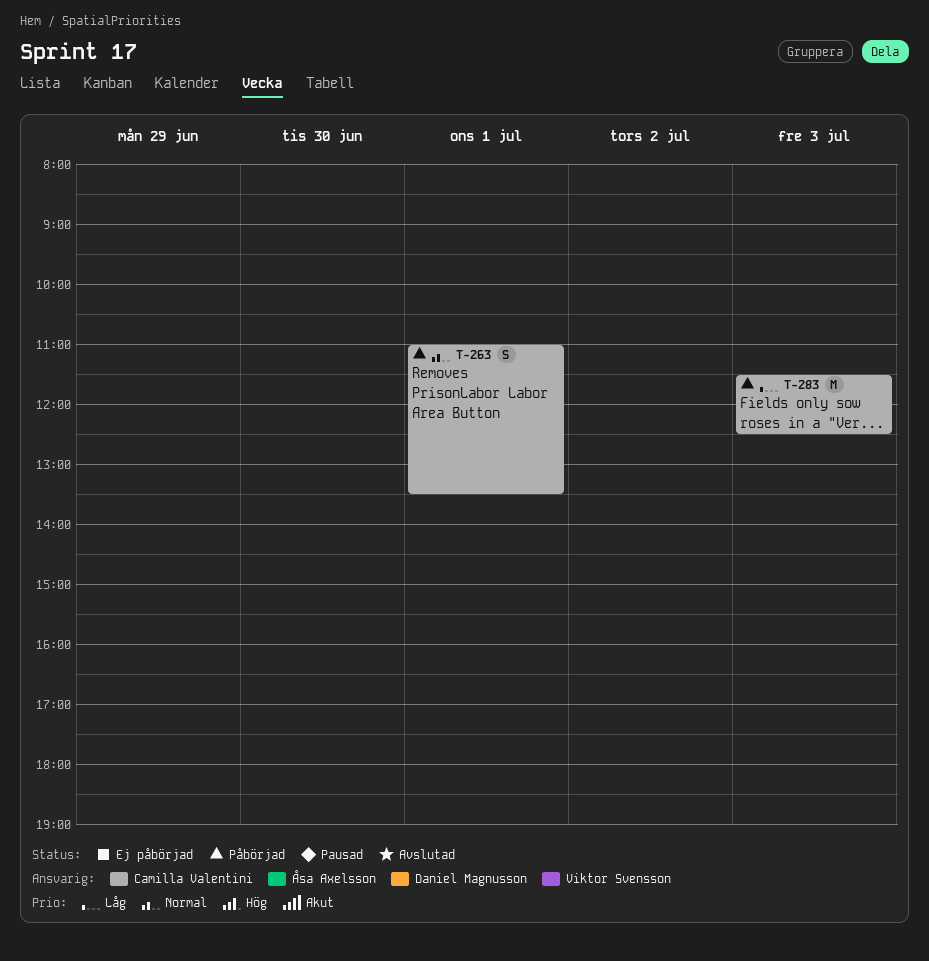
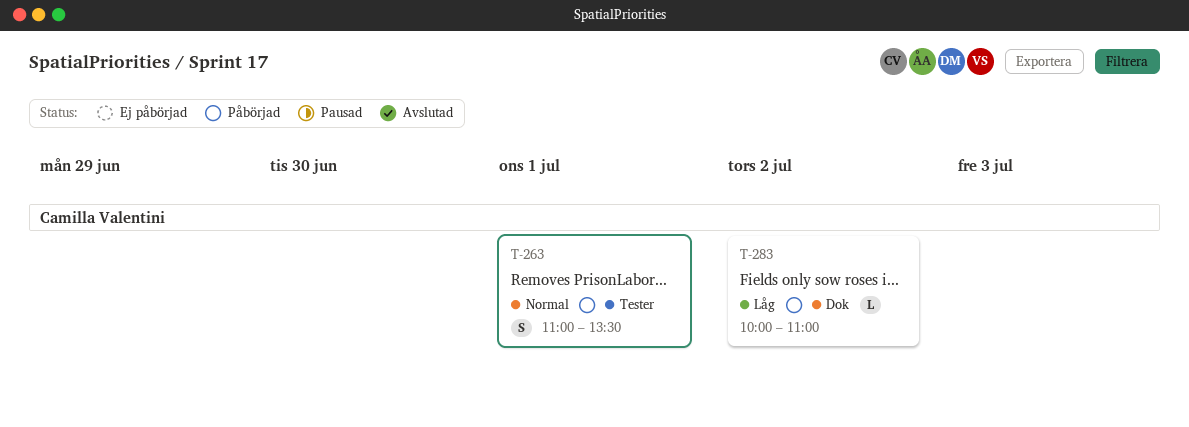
T-283, estimate: M -> L
T-283, day: Jul 3 -> Jul 2
T-283, begins: 11:30 -> 10:00
T-283, ends: 12:30 -> 11:00

